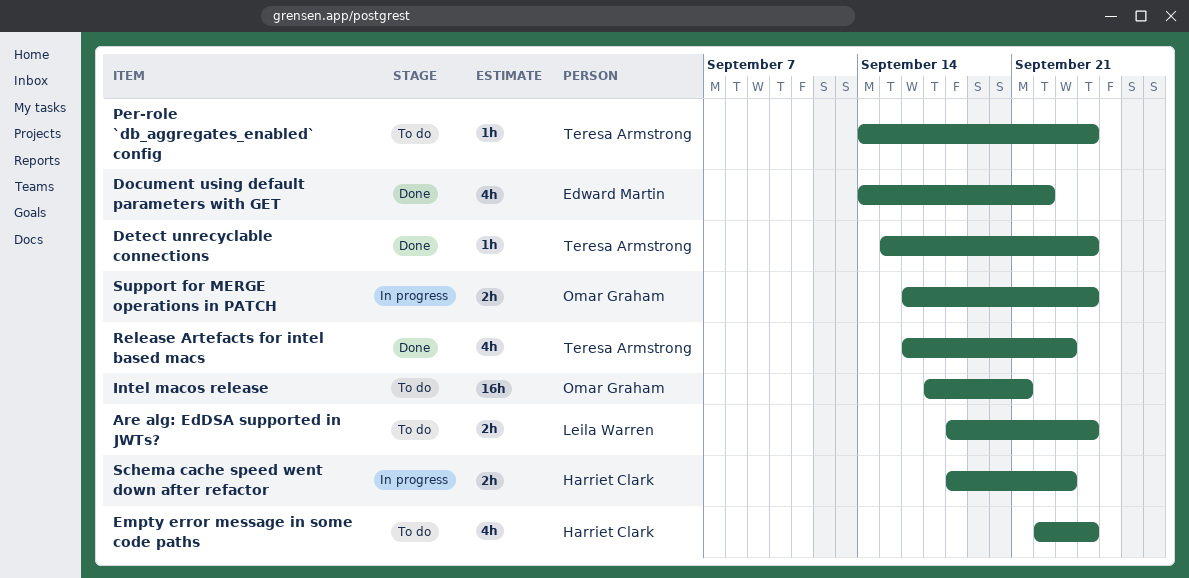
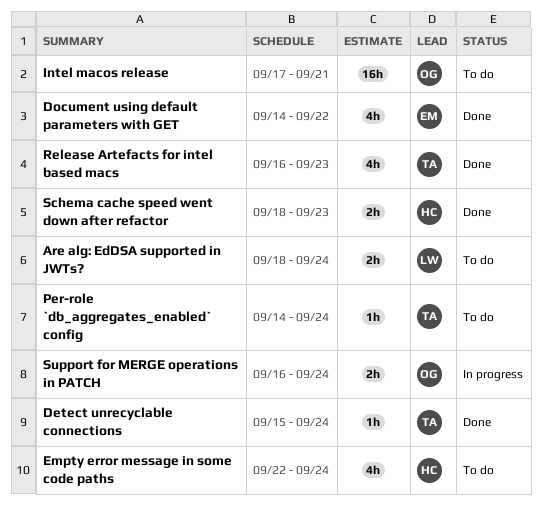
Schema cache speed went down after refactor, status: In progress -> Done

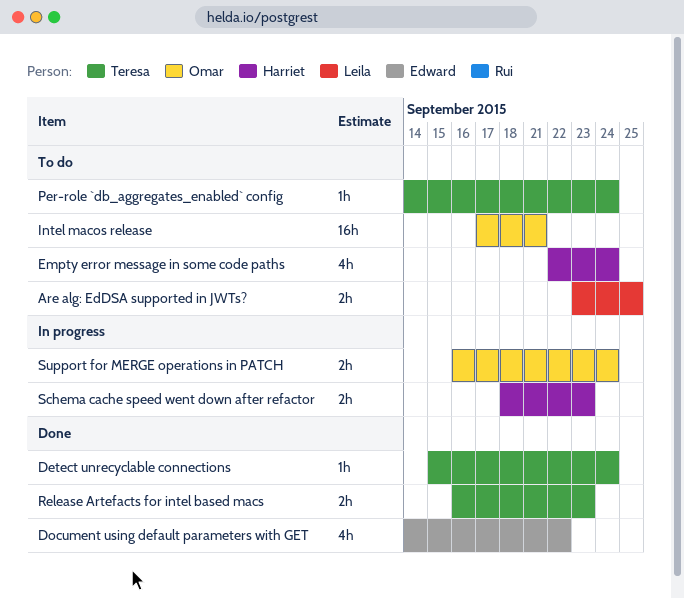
Are alg: EdDSA supported in JWTs?, start: Sep 18 -> Sep 23
Are alg: EdDSA supported in JWTs?, due: Sep 24 -> Sep 25
Release Artefacts for intel based macs, estimate: 4h -> 2h
Schema cache speed went down after refactor, status: Done -> In progress

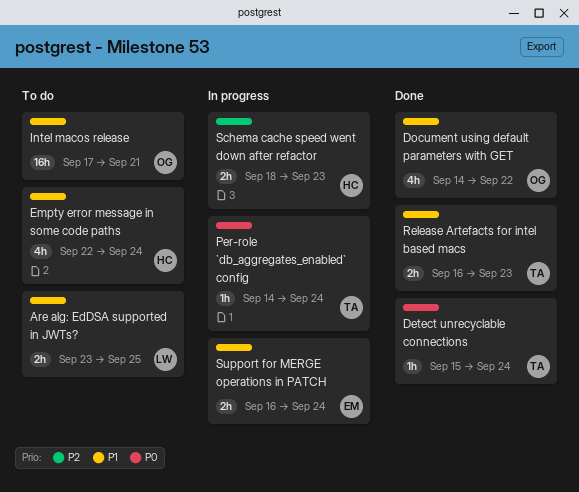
Document using default parameters with GET, owner: Edward -> Omar
Per-role `db_aggregates_enabled` config, status: To do -> In progress
Support for MERGE operations in PATCH, owner: Omar -> Edward

